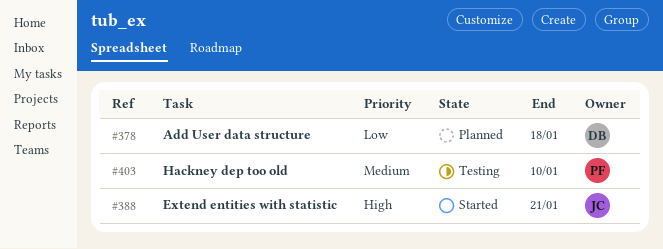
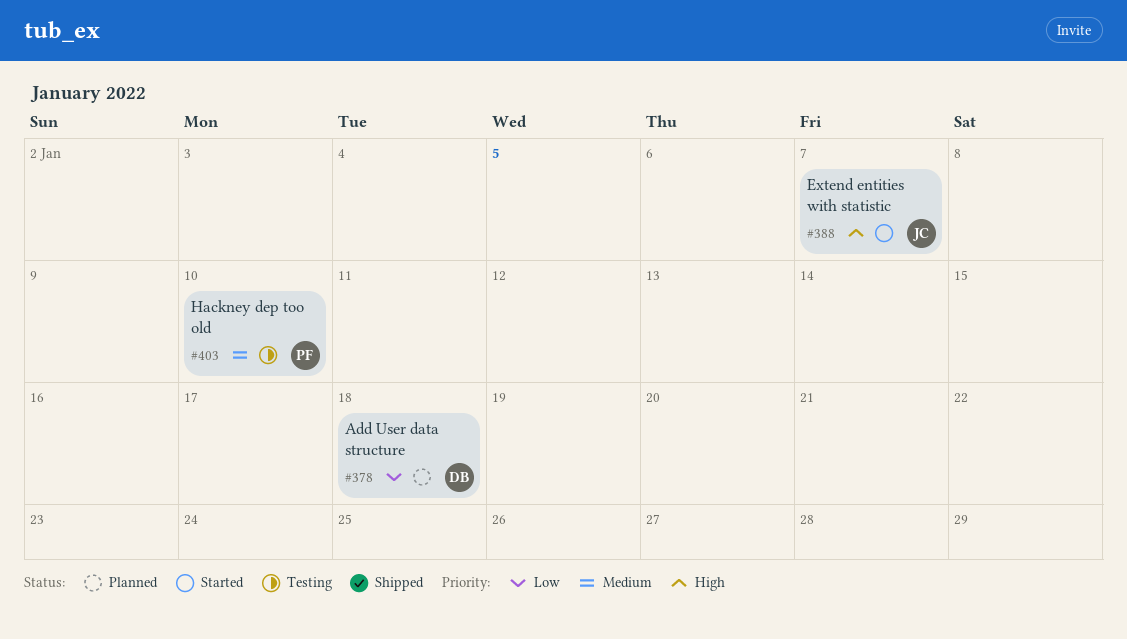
#388, due: Jan 21 -> Jan 7

